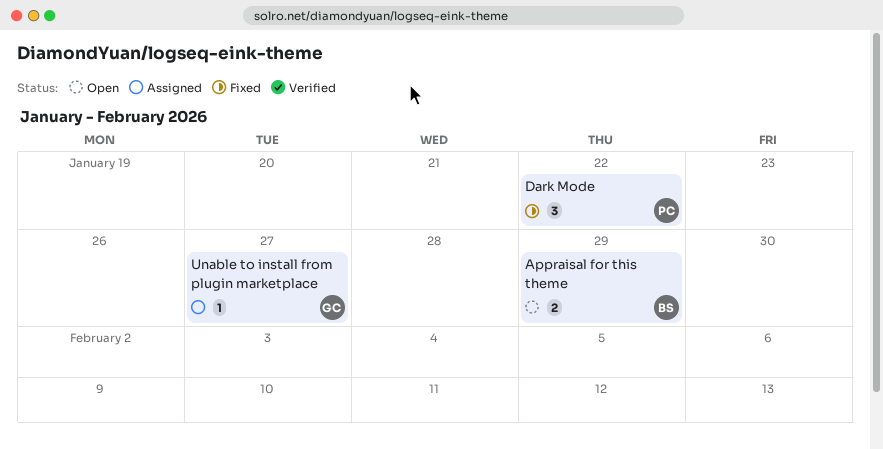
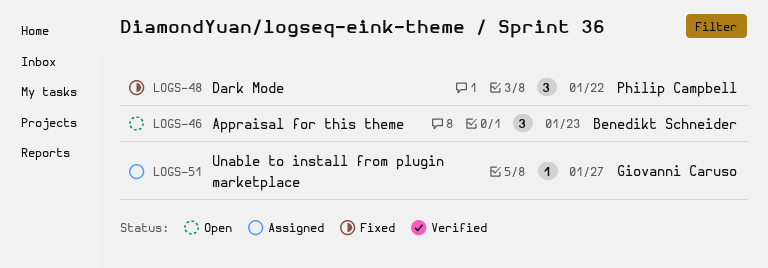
Appraisal for this theme, estimate: 2 -> 3
Appraisal for this theme, due: Jan 29 -> Jan 23

